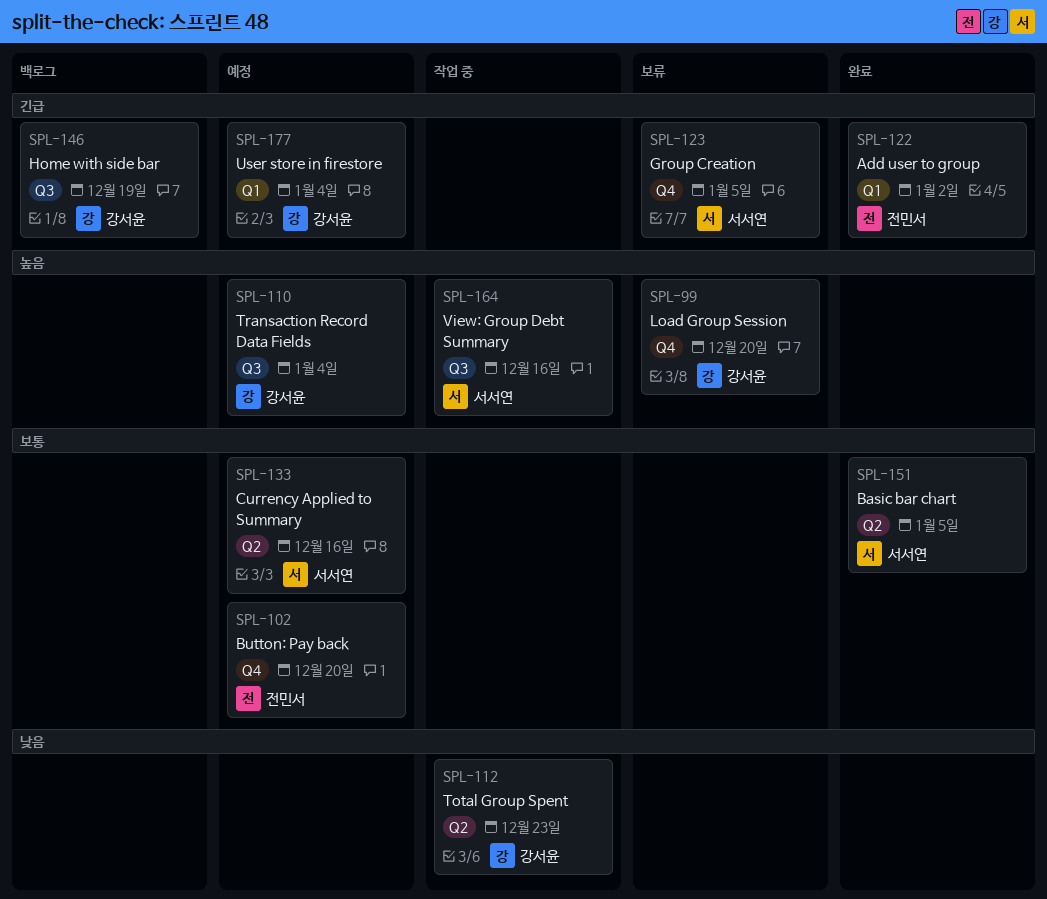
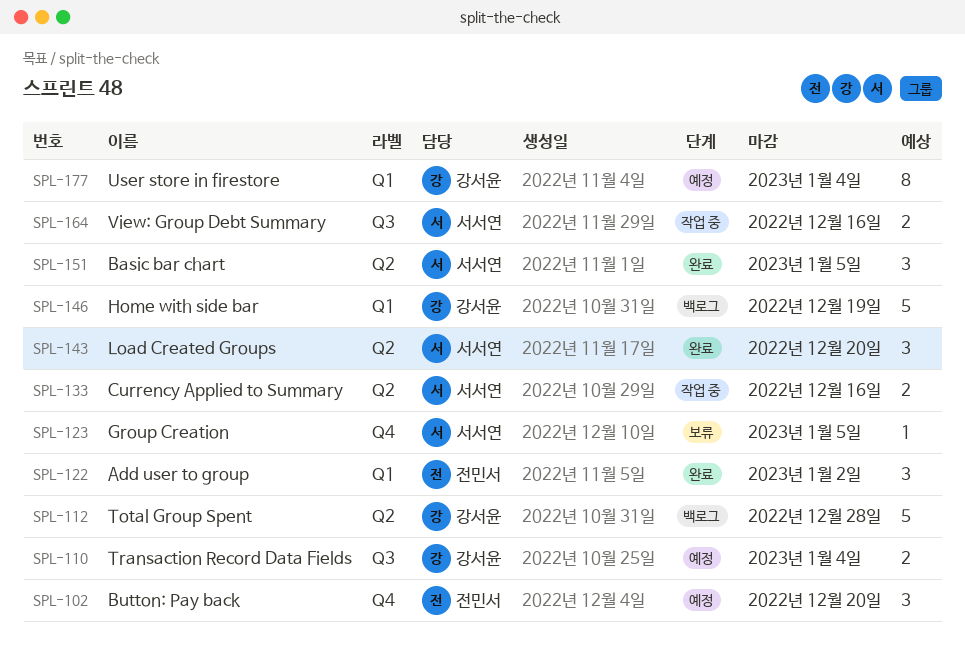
SPL-99: present -> none
SPL-112, status: 작업 중 -> 백로그
SPL-112, due: Dec 23 -> Dec 28
SPL-133, status: 예정 -> 작업 중
SPL-143: none -> present
SPL-146, label: Q3 -> Q1

